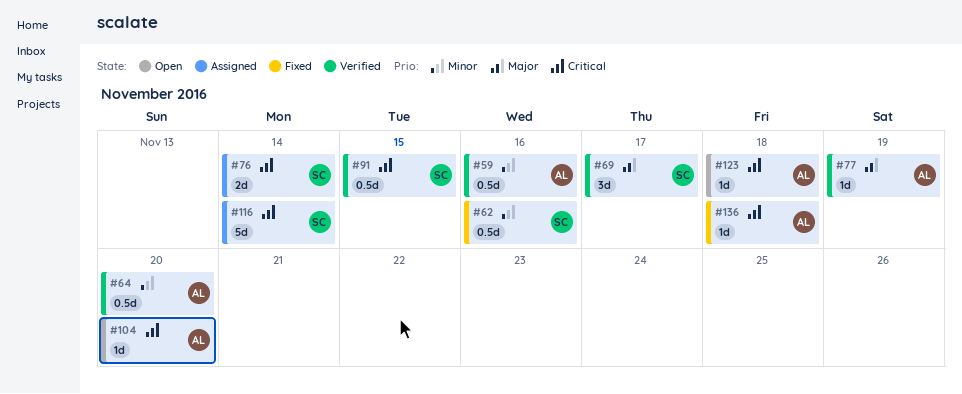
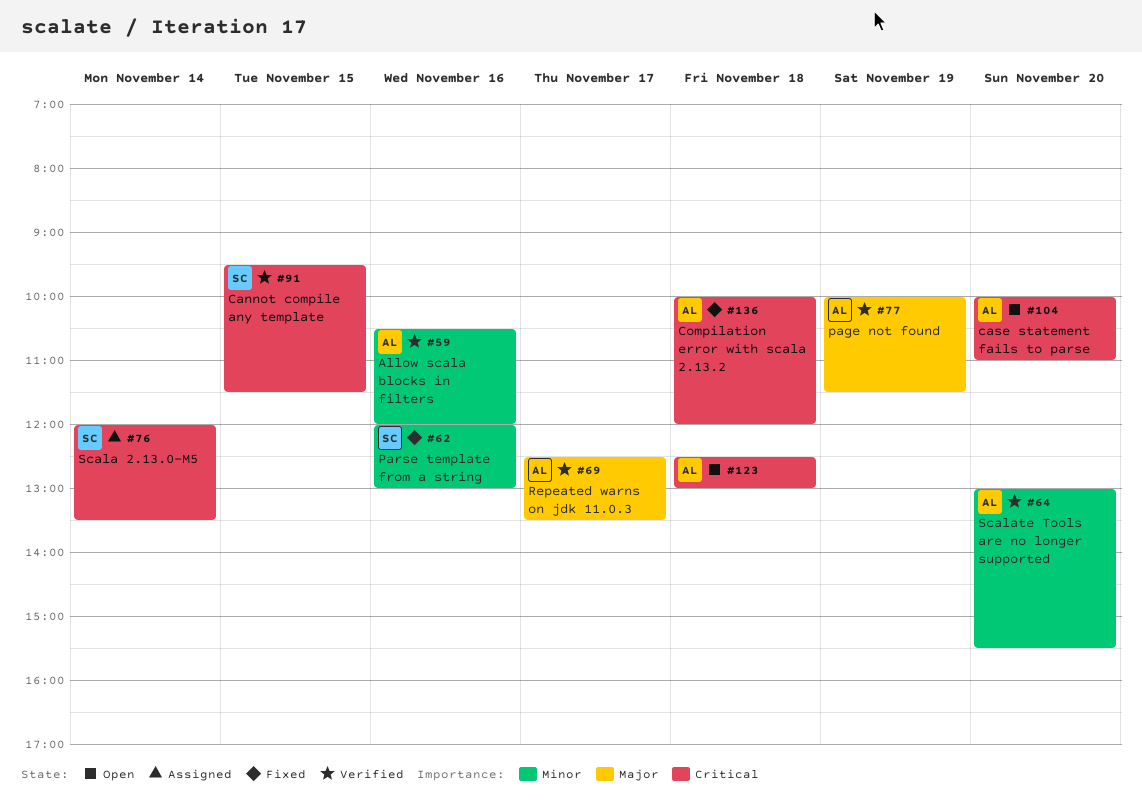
#69, owner: SC -> AL
#116: present -> none

